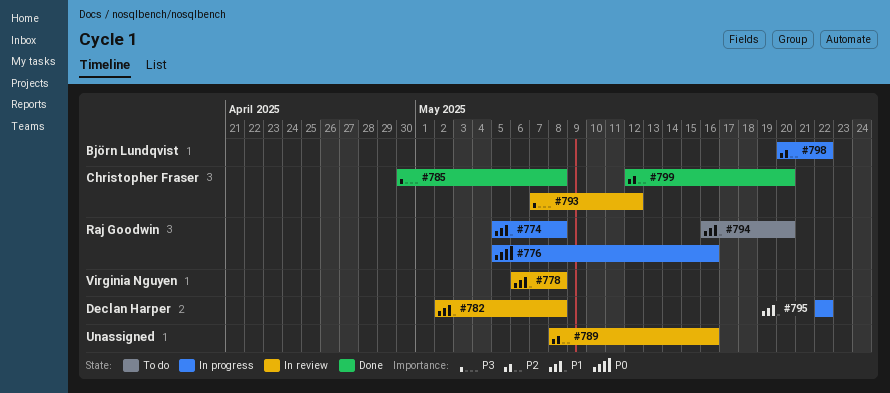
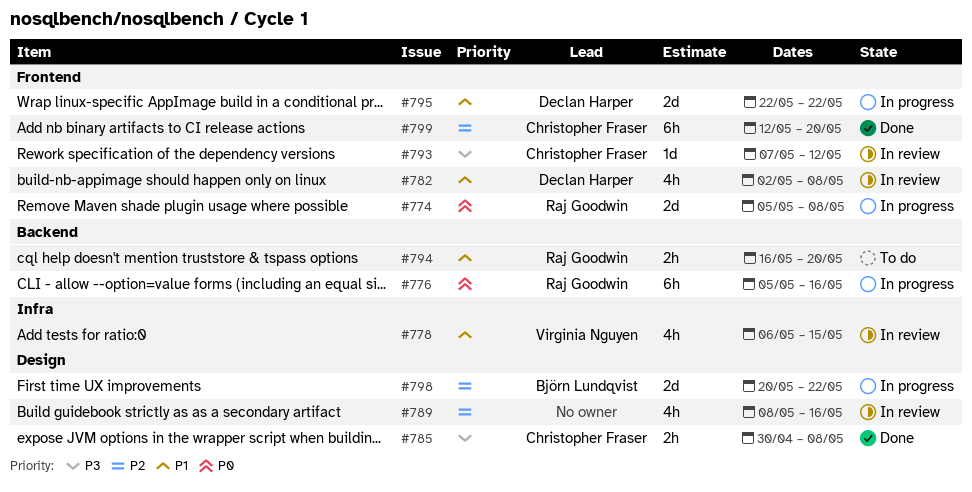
#774, priority: P1 -> P0
#778, due: May 8 -> May 15

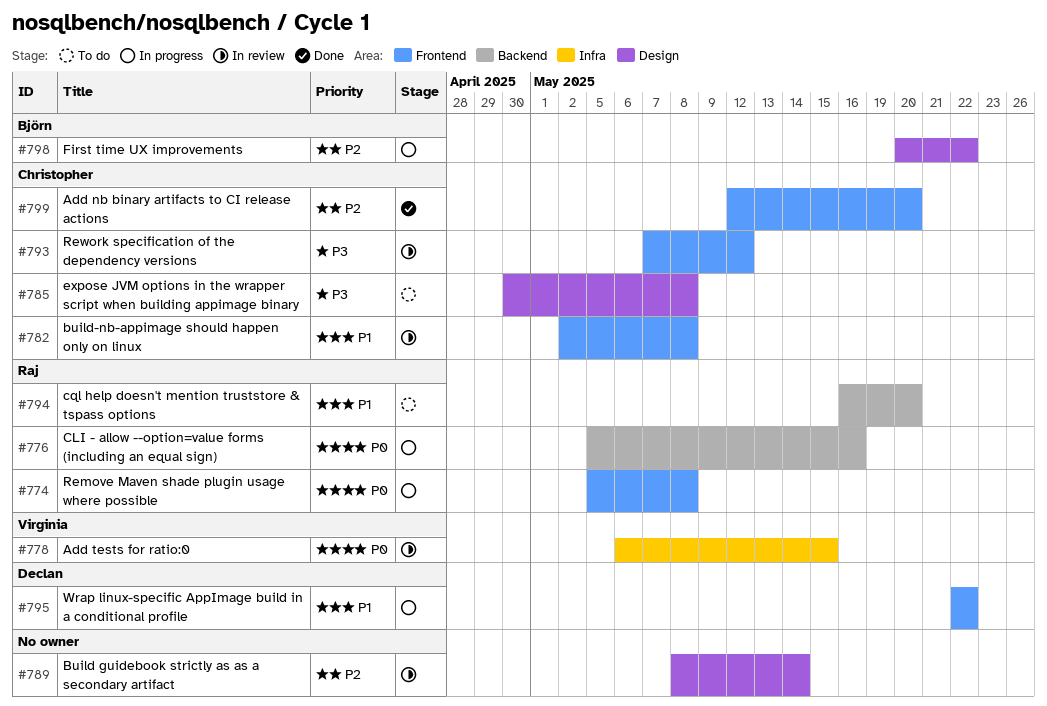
#778, priority: P1 -> P0
#782, owner: Declan Harper -> Christopher Fraser
#785, status: Done -> To do
#789, due: May 16 -> May 14

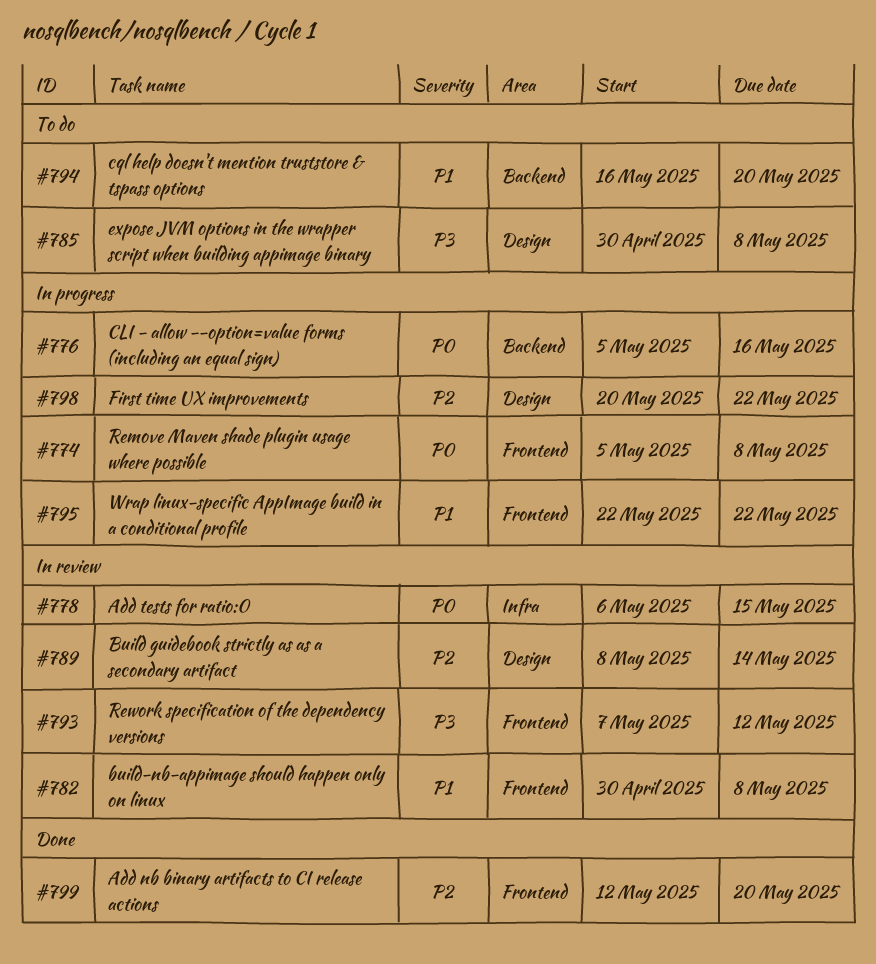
#782, start: May 2 -> Apr 30

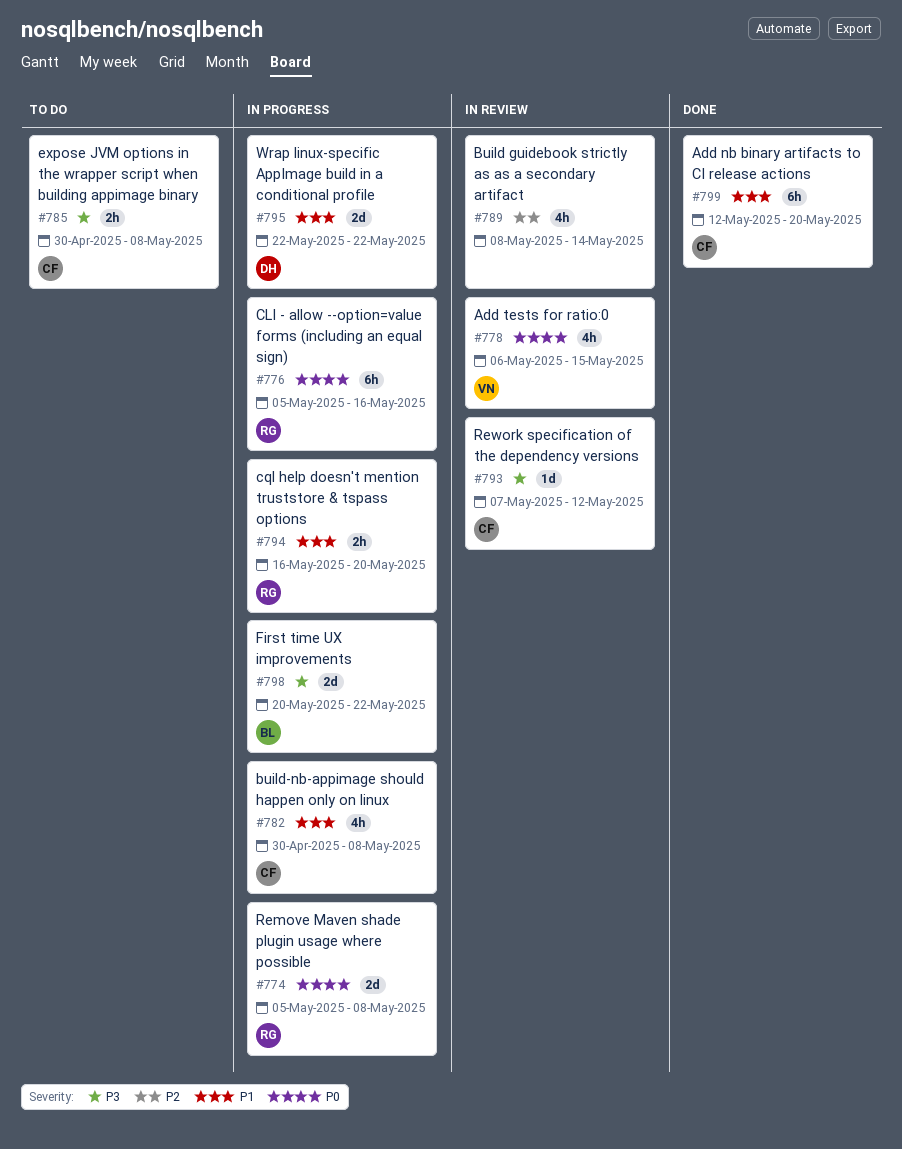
#782, status: In review -> In progress
#794, status: To do -> In progress
#798, priority: P2 -> P3
#799, priority: P2 -> P1

